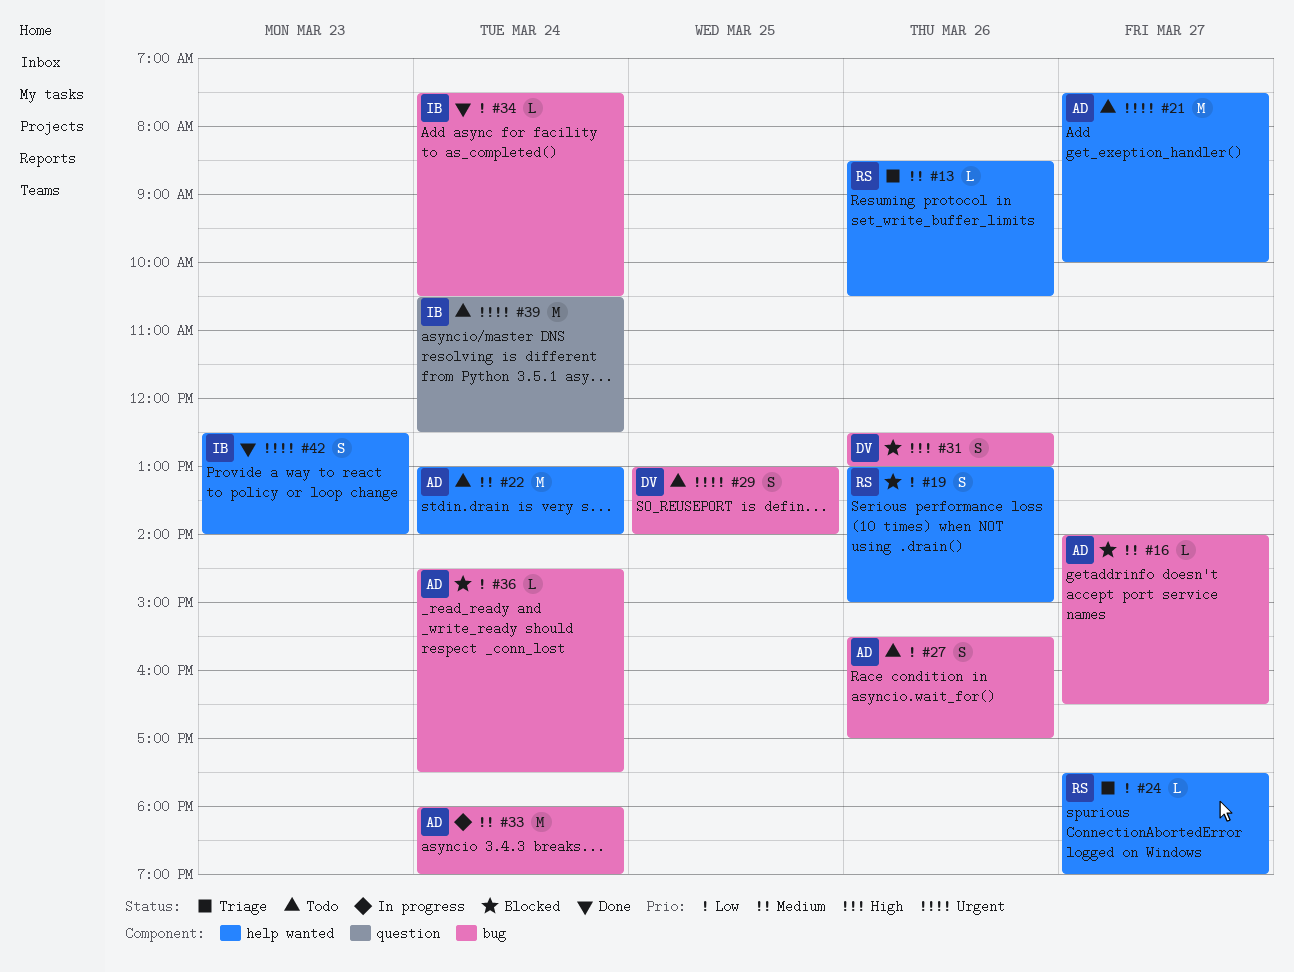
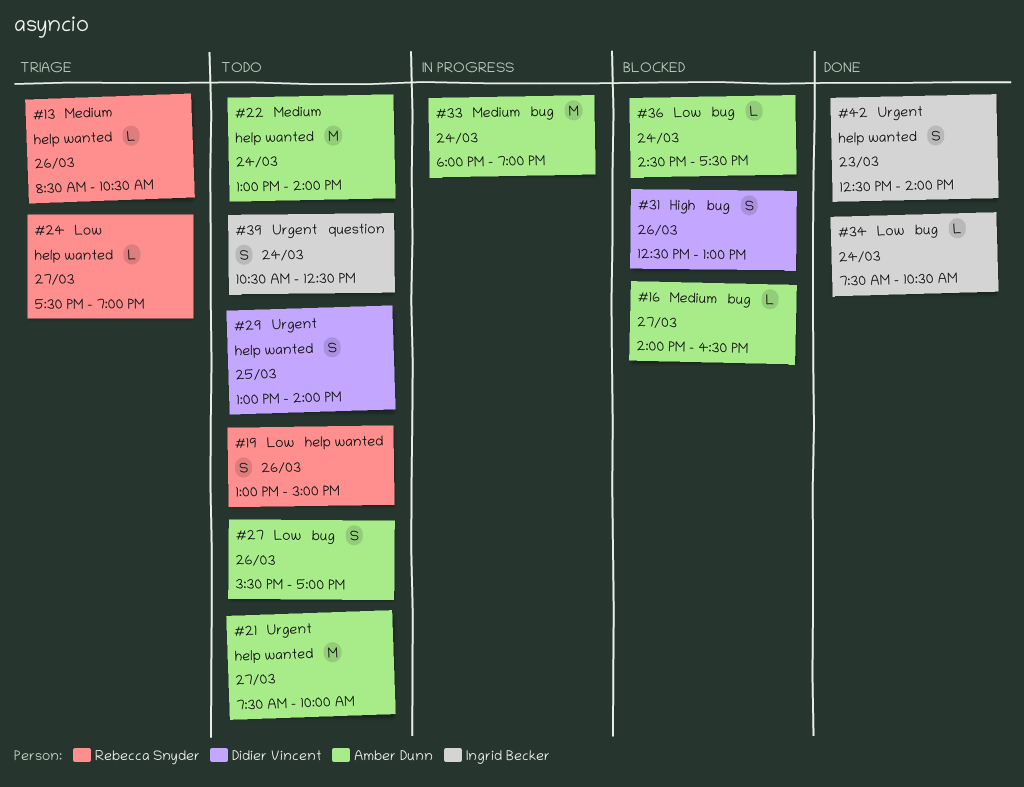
#19, status: Blocked -> Todo
#29, label: bug -> help wanted
#39, estimate: M -> S

